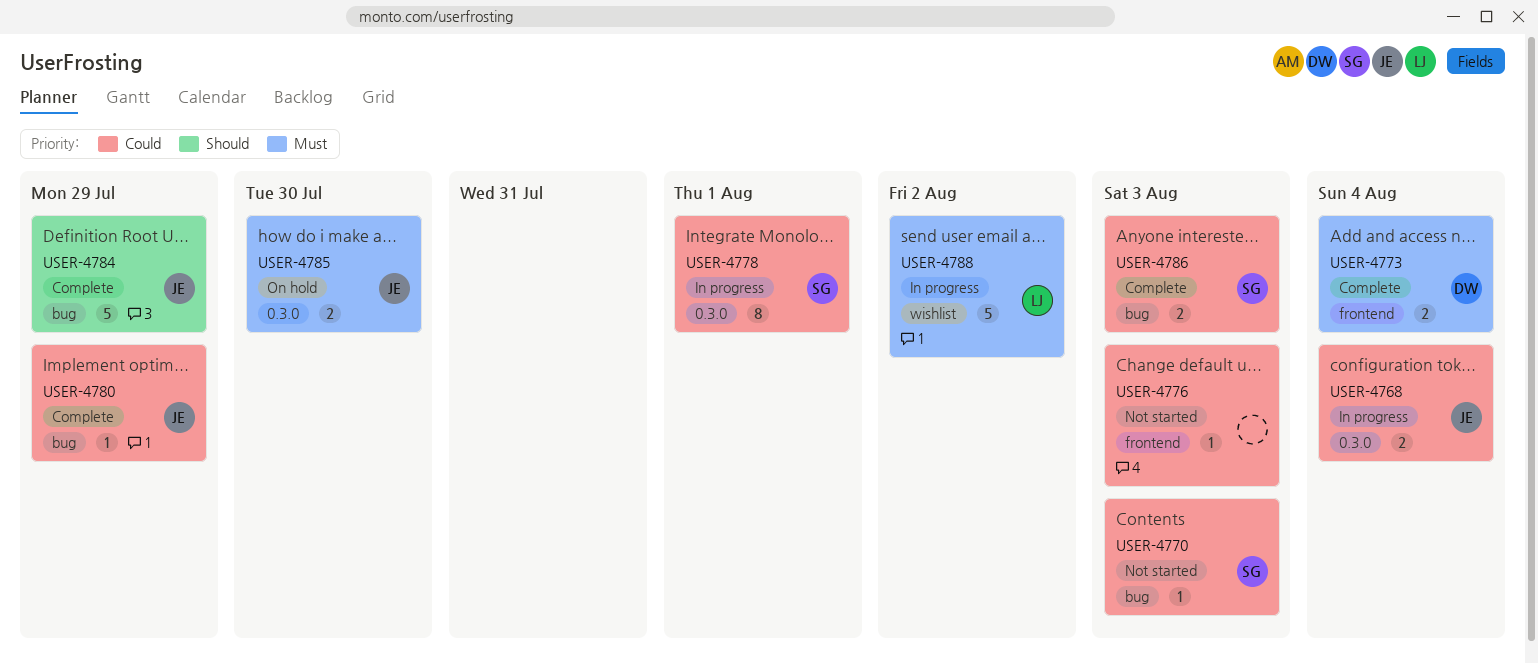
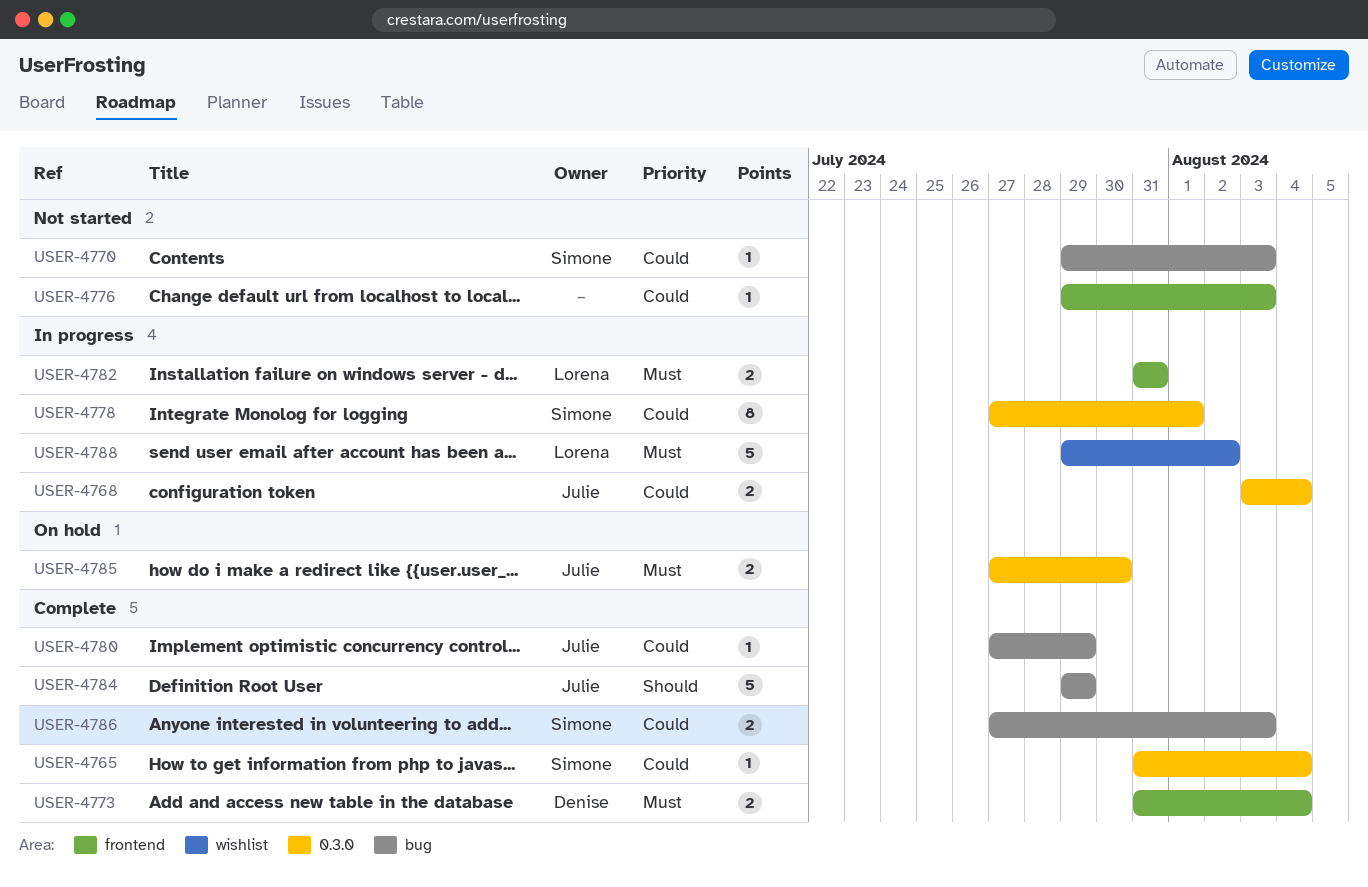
USER-4765: none -> present
USER-4782: none -> present

